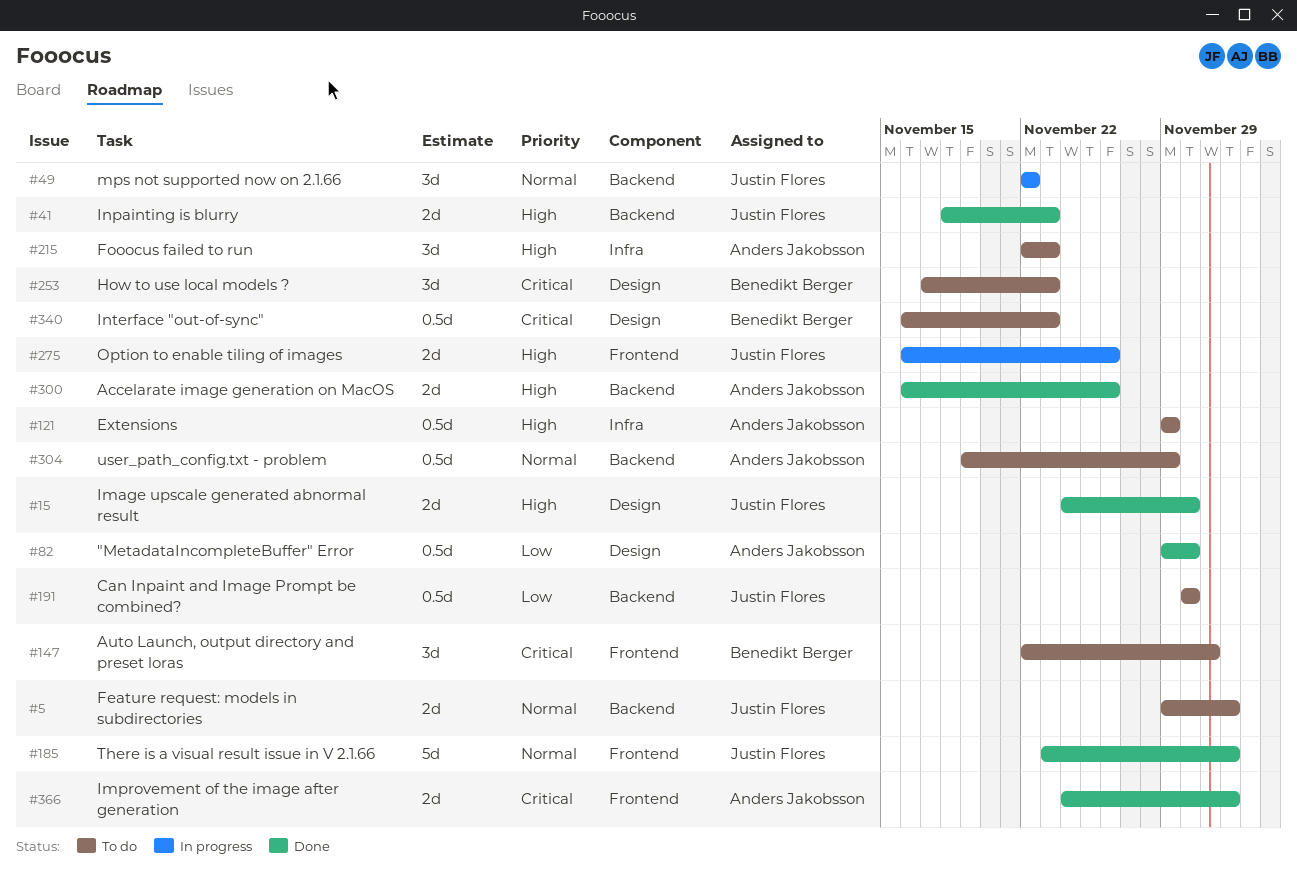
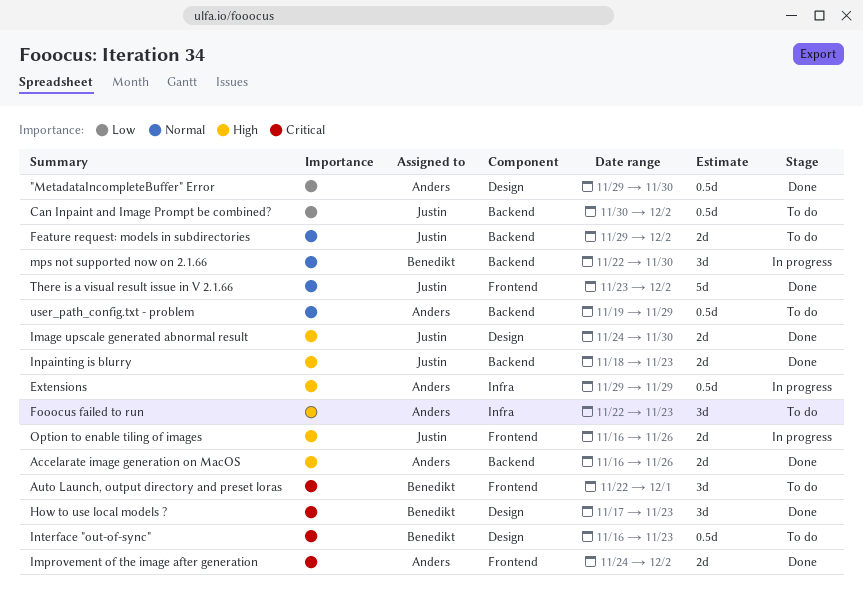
Can Inpaint and Image Prompt be combined?, due: Nov 30 -> Dec 2
Extensions, status: To do -> In progress
How to use local models ?, status: To do -> Done
mps not supported now on 2.1.66, owner: Justin Flores -> Benedikt Berger
mps not supported now on 2.1.66, due: Nov 22 -> Nov 30

